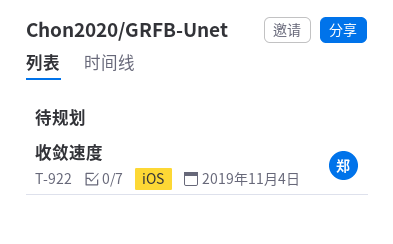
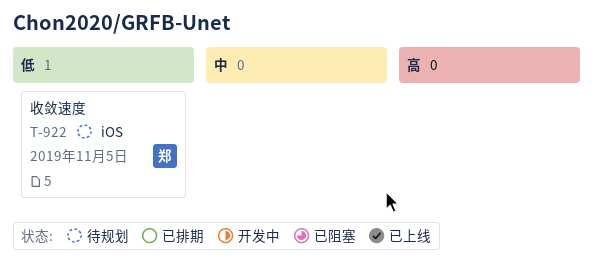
T-922, due: Nov 4 -> Nov 5

